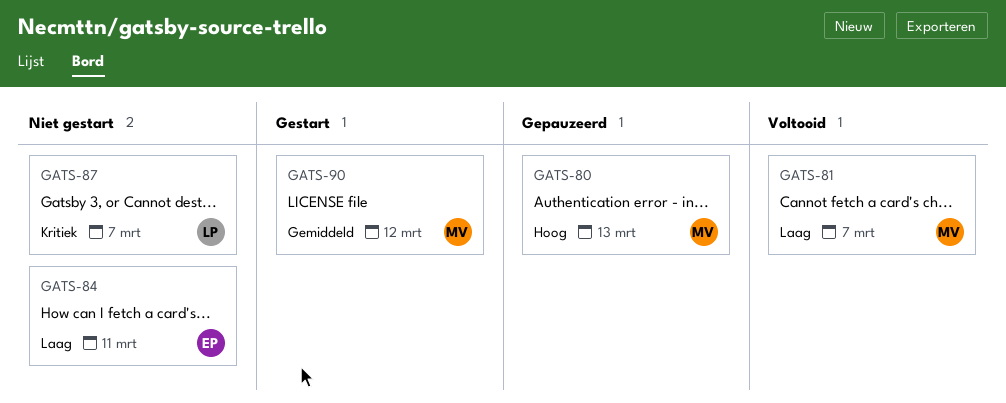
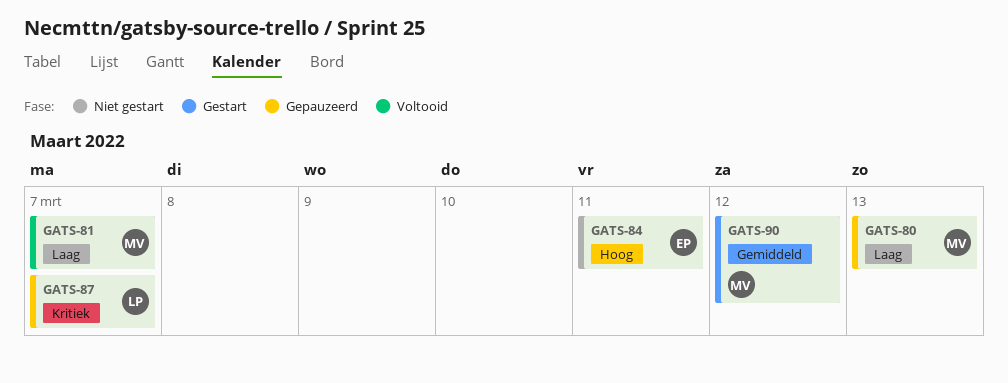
GATS-80, priority: Hoog -> Laag
GATS-84, priority: Laag -> Hoog
GATS-87, status: Niet gestart -> Gepauzeerd

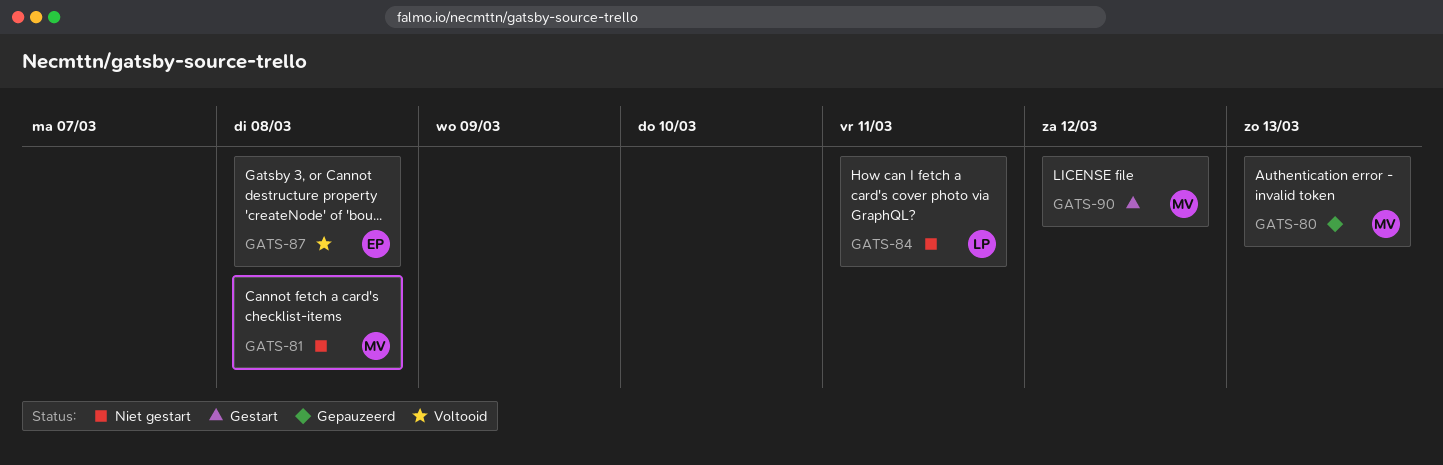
GATS-81, status: Voltooid -> Niet gestart
GATS-81, due: Mar 7 -> Mar 8
GATS-84, owner: EP -> LP
GATS-87, status: Gepauzeerd -> Voltooid
GATS-87, owner: LP -> EP
GATS-87, due: Mar 7 -> Mar 8

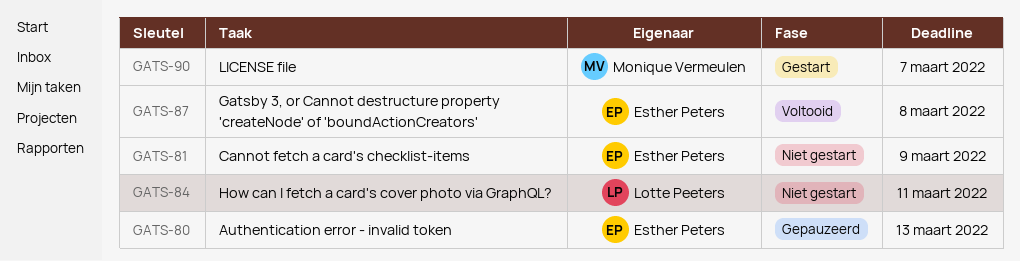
GATS-80, owner: Monique Vermeulen -> Esther Peters
GATS-81, owner: Monique Vermeulen -> Esther Peters
GATS-81, due: Mar 8 -> Mar 9
GATS-90, due: Mar 12 -> Mar 7

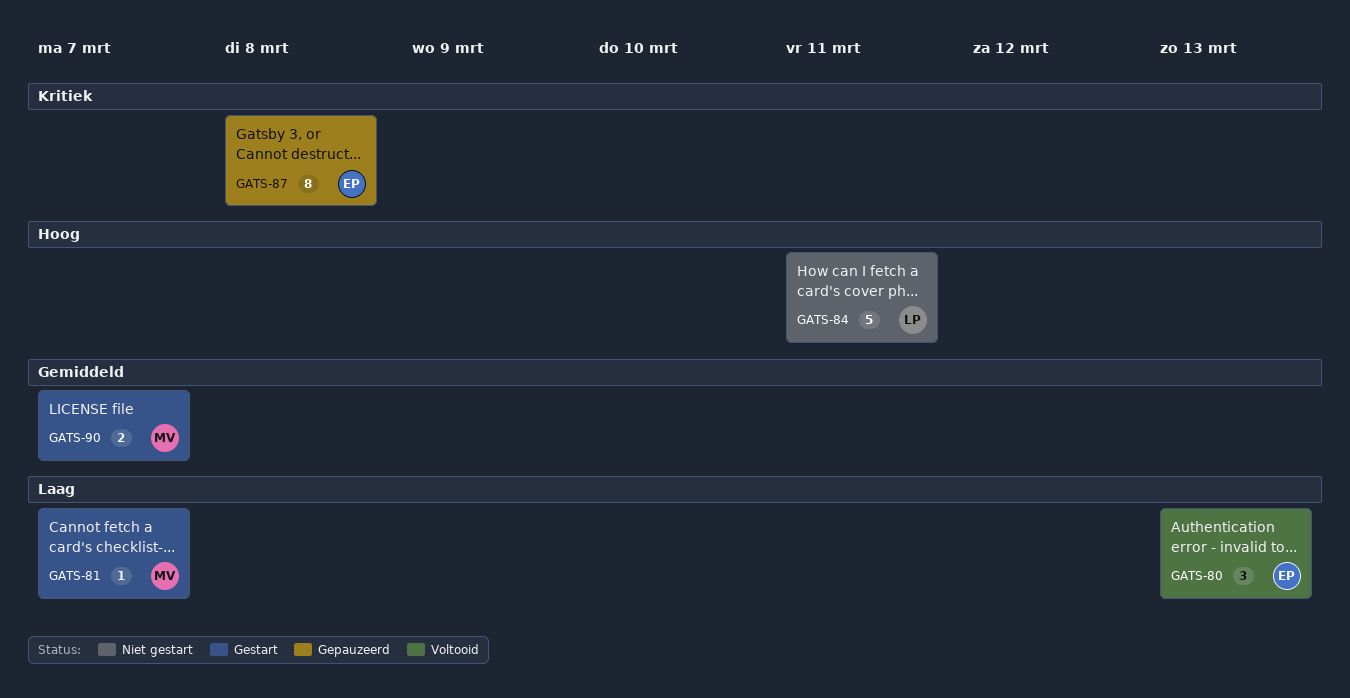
GATS-80, status: Gepauzeerd -> Voltooid
GATS-81, status: Niet gestart -> Gestart
GATS-81, owner: Esther Peters -> Monique Vermeulen
GATS-81, due: Mar 9 -> Mar 7
GATS-87, status: Voltooid -> Gepauzeerd

